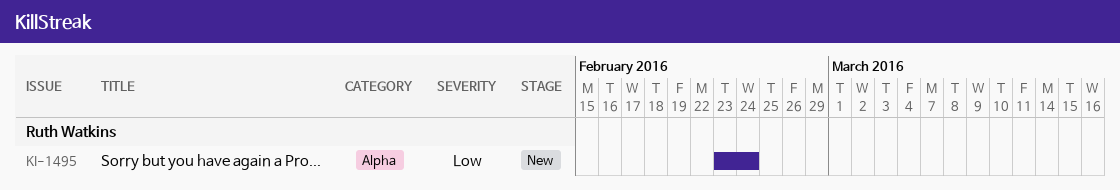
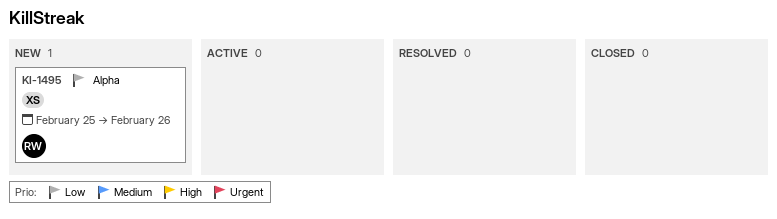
KI-1495, start: Feb 23 -> Feb 25
KI-1495, due: Feb 24 -> Feb 26

